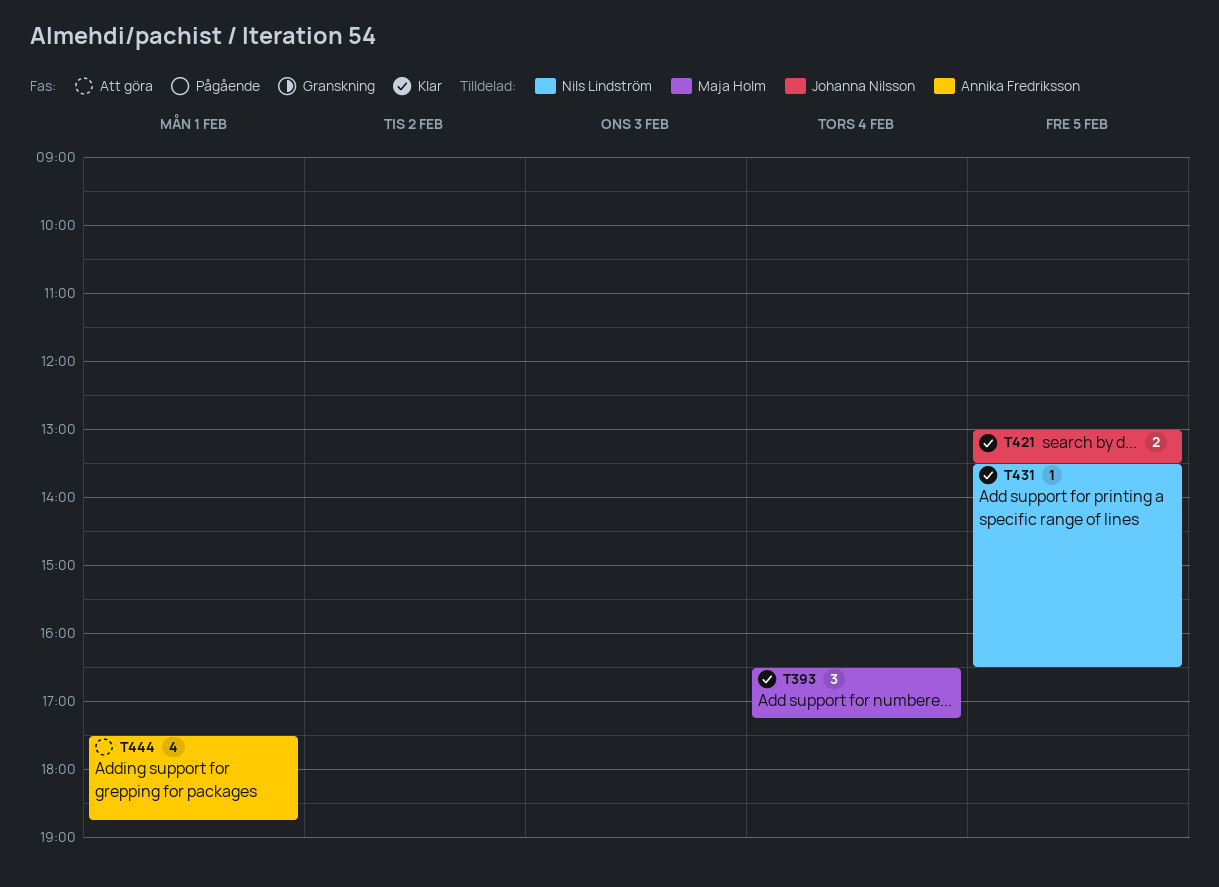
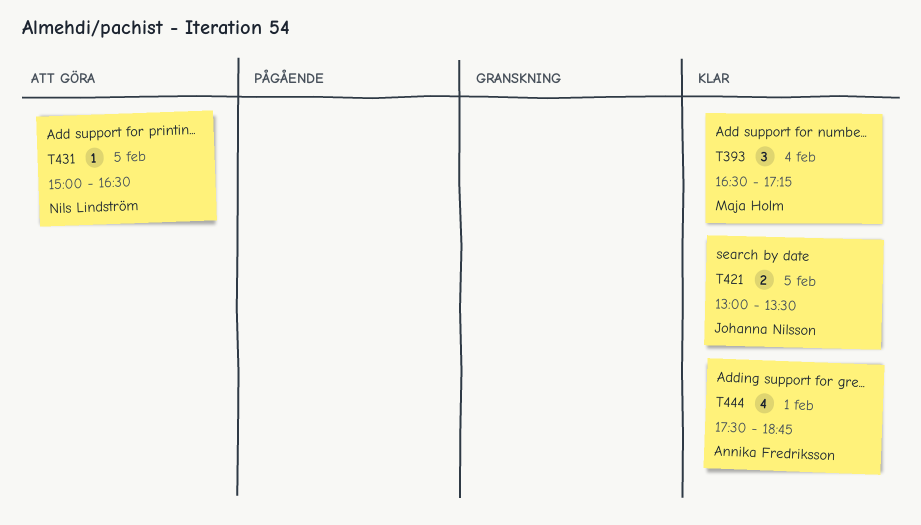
T431, status: Klar -> Att göra
T431, begins: 13:30 -> 15:00
T444, status: Att göra -> Klar

